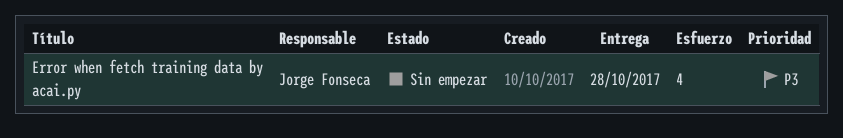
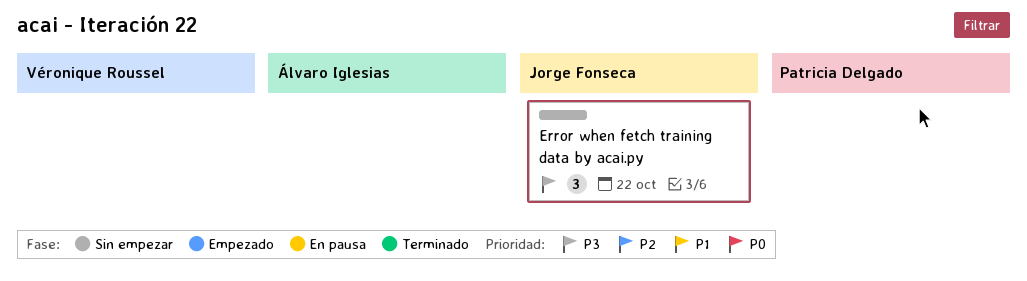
Error when fetch training data by acai.py, estimate: 4 -> 3
Error when fetch training data by acai.py, due: Oct 28 -> Oct 22

